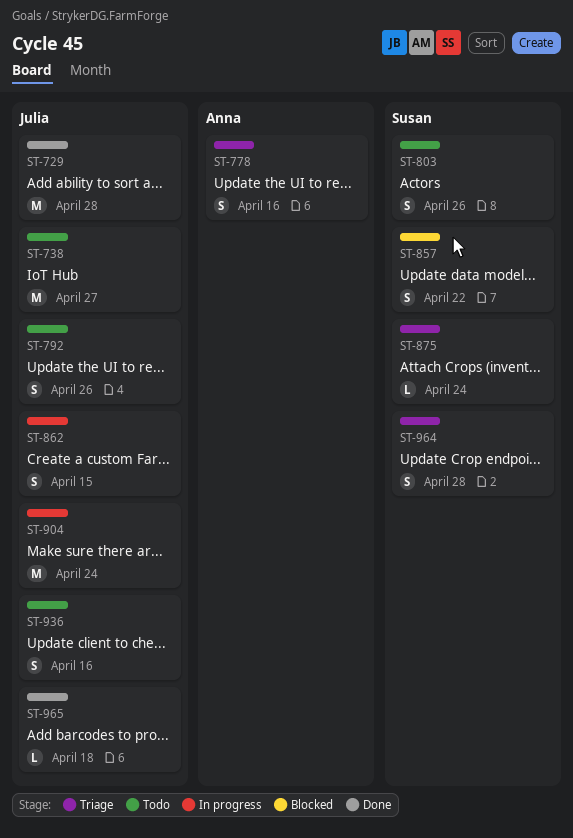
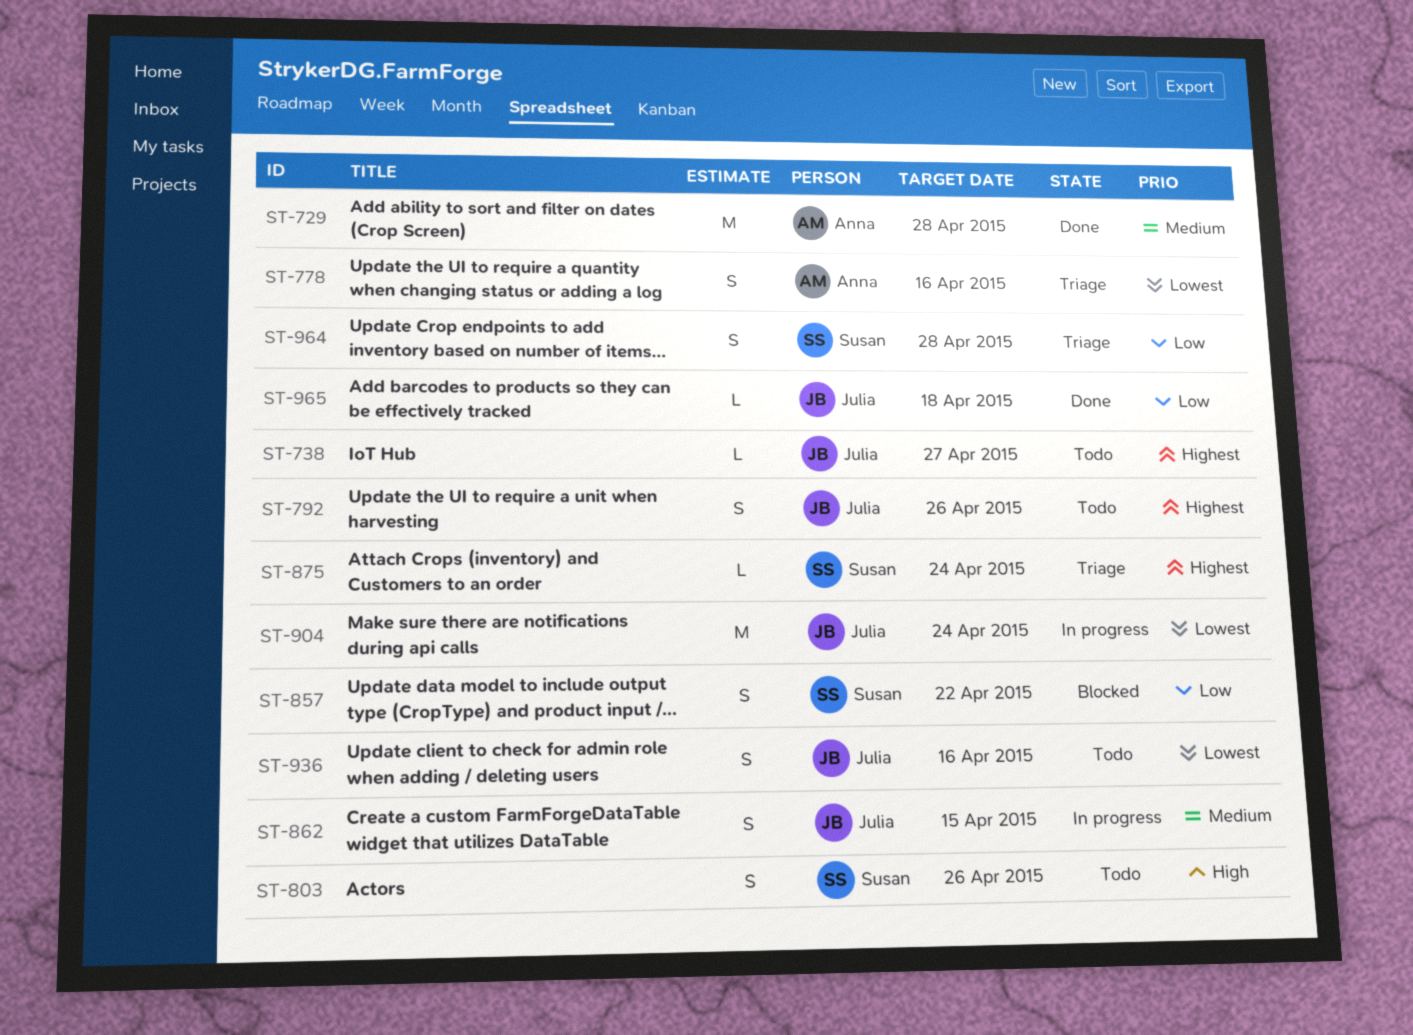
ST-729, owner: Julia -> Anna
ST-738, estimate: M -> L

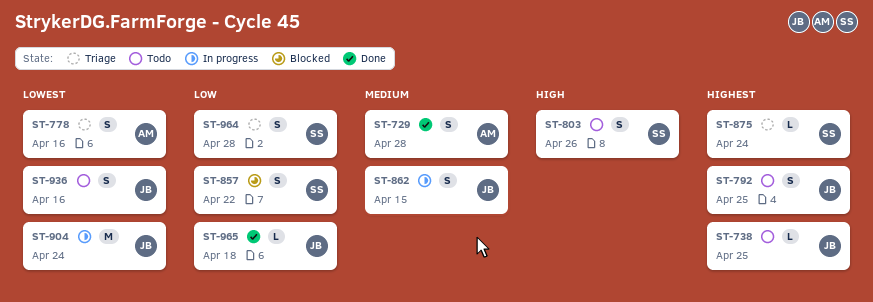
ST-729, estimate: M -> S
ST-738, due: Apr 27 -> Apr 25
ST-792, due: Apr 26 -> Apr 25

